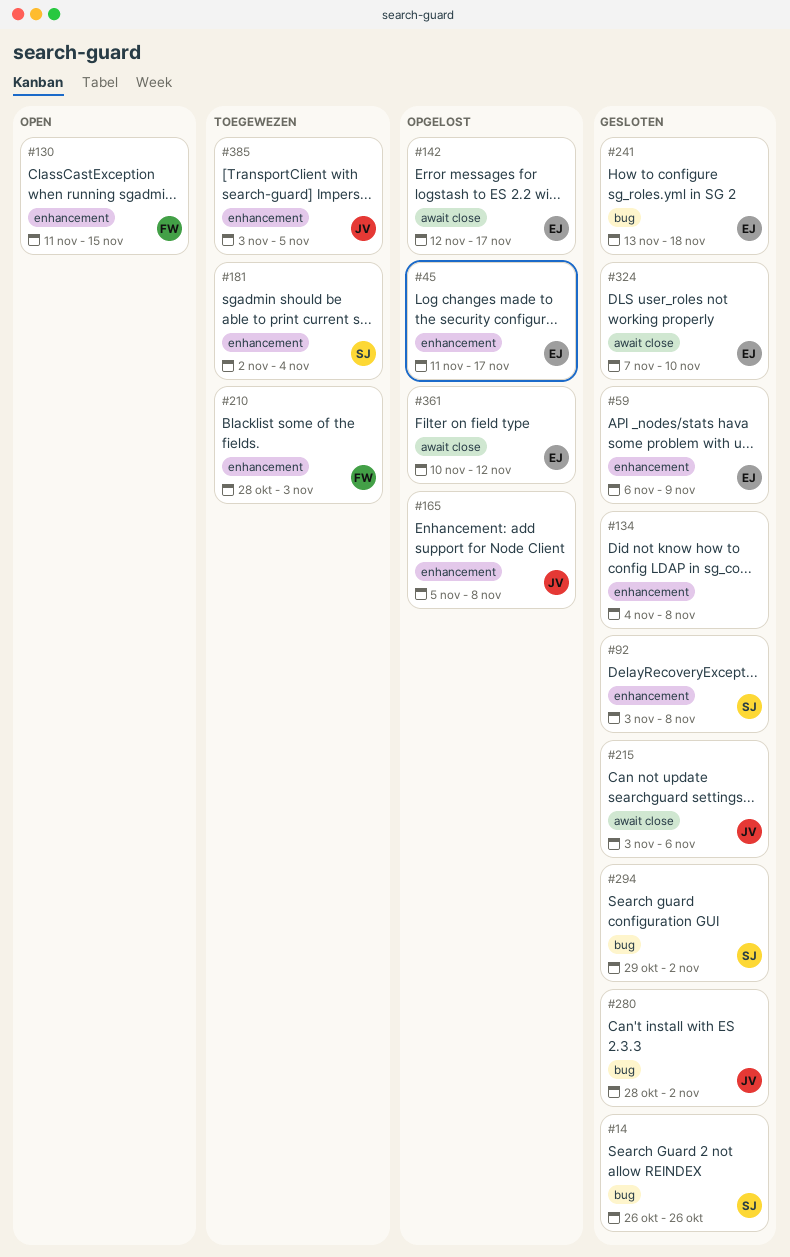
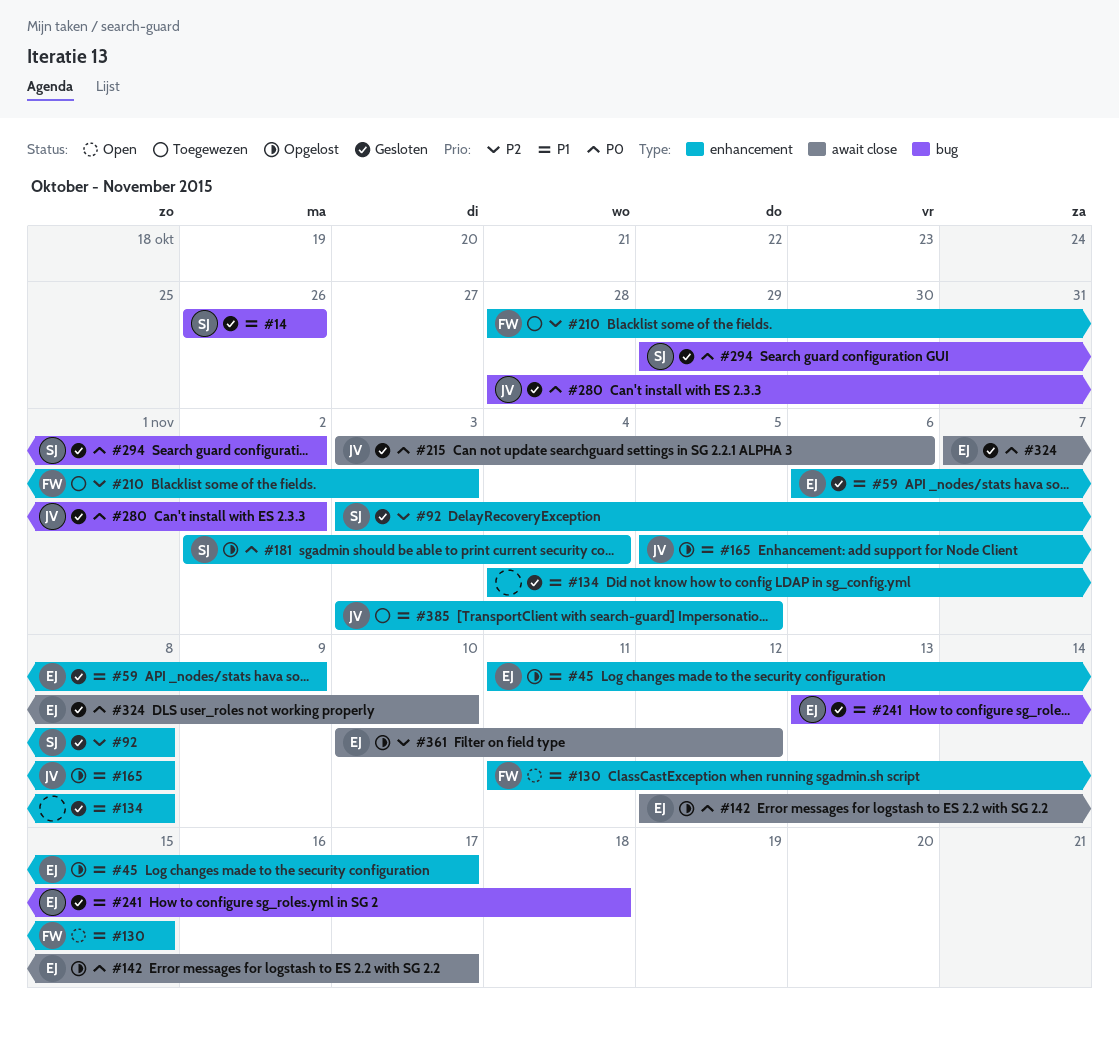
#181, status: Toegewezen -> Opgelost

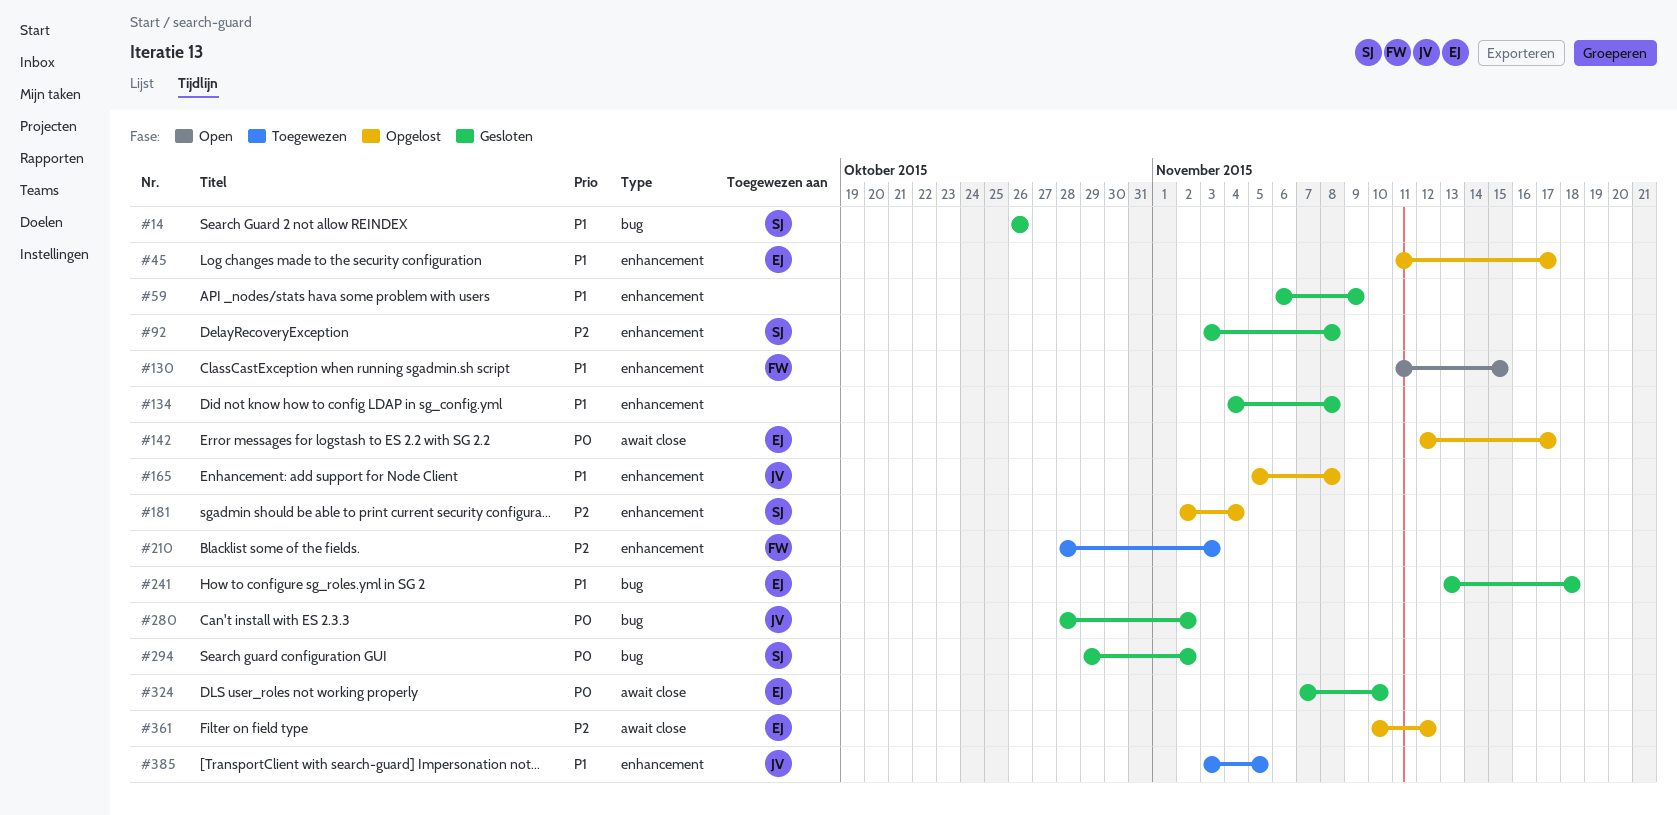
#59, owner: EJ -> none
#181, priority: P0 -> P2
#215: present -> none

